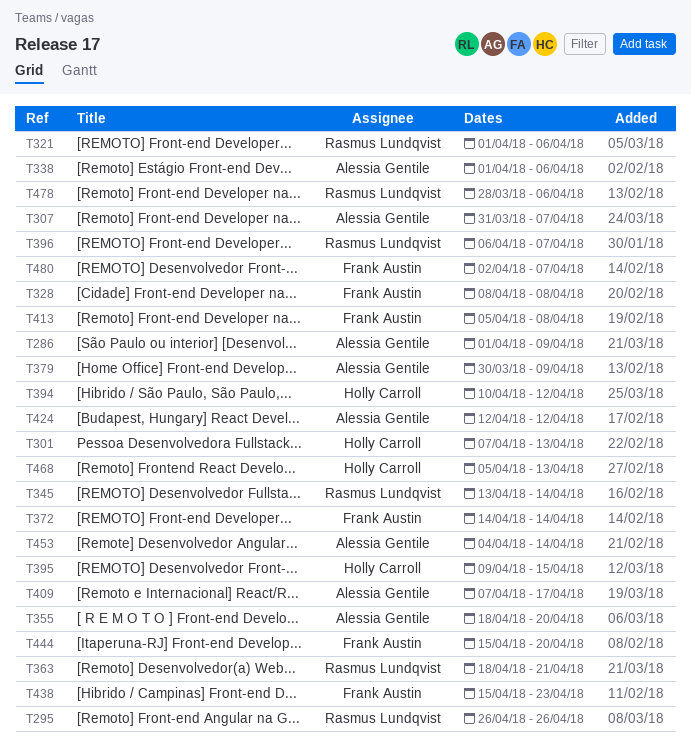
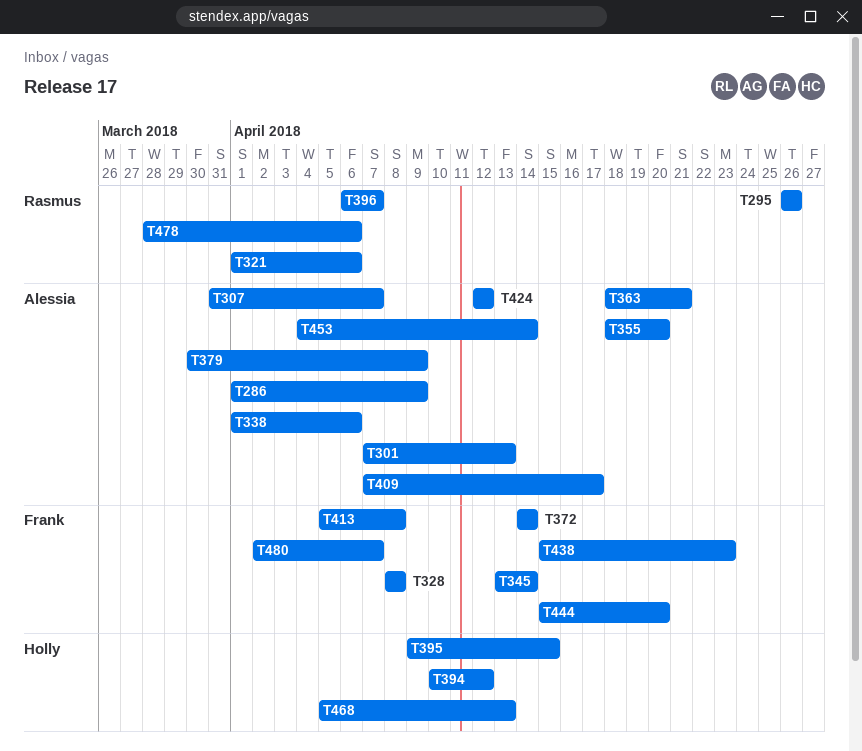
T301, owner: Holly Carroll -> Alessia Gentile
T345, owner: Rasmus Lundqvist -> Frank Austin
T363, owner: Rasmus Lundqvist -> Alessia Gentile

